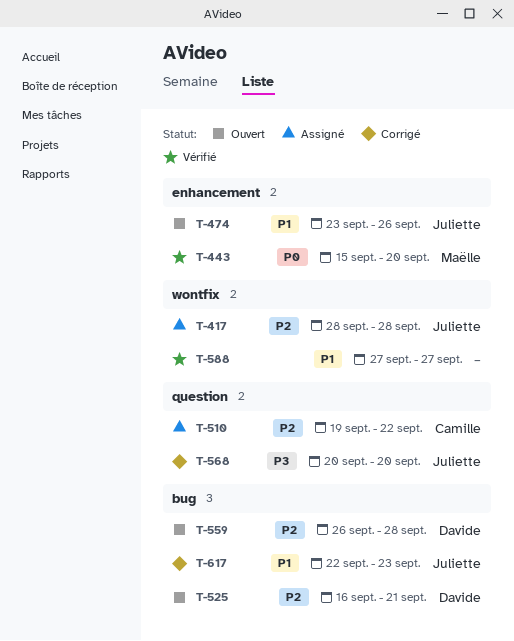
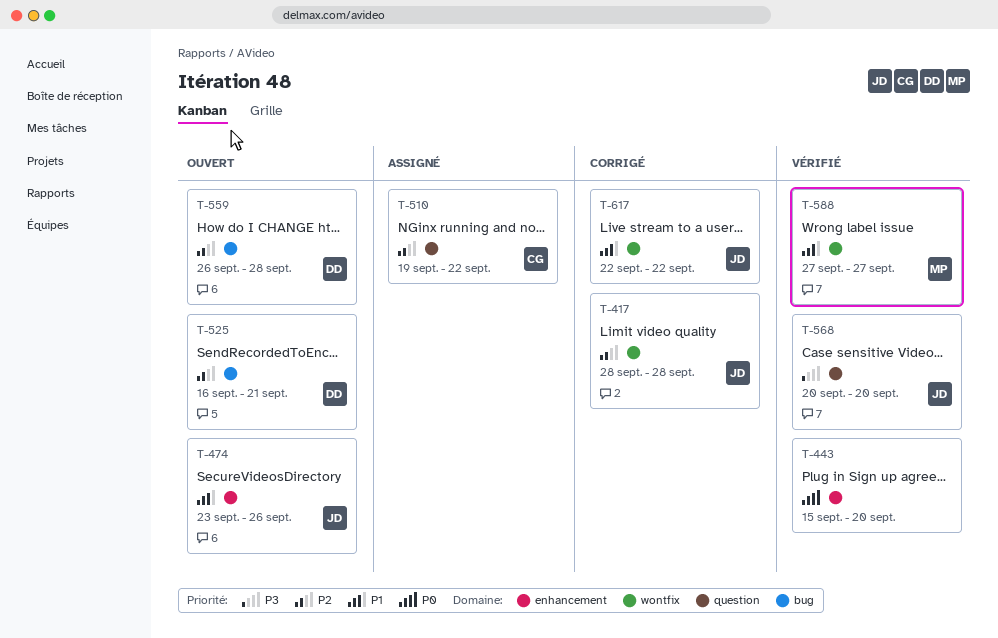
T-417, status: Assigné -> Corrigé
T-443, owner: Maëlle -> none
T-568, status: Corrigé -> Vérifié
T-588, owner: none -> Maëlle
T-617, label: bug -> wontfix
T-617, due: Sep 23 -> Sep 22

